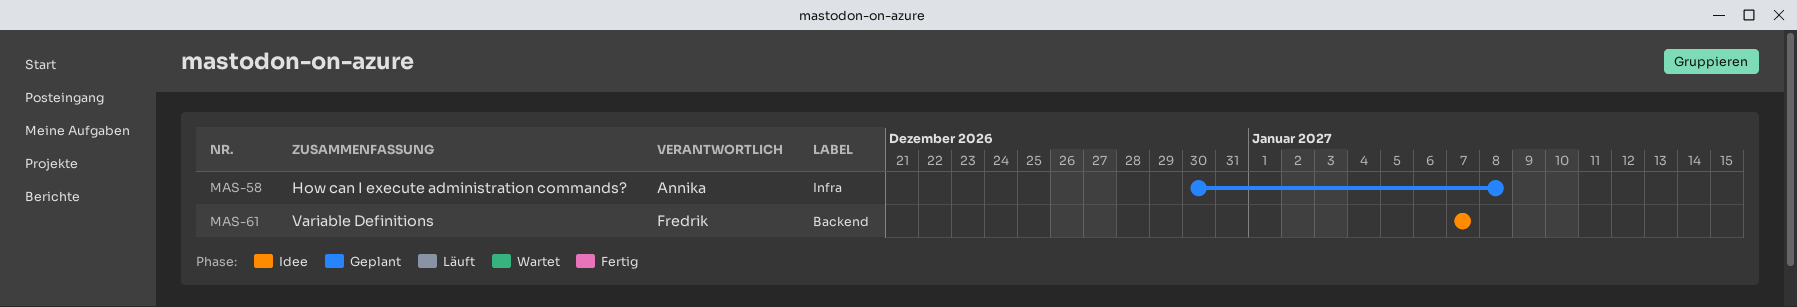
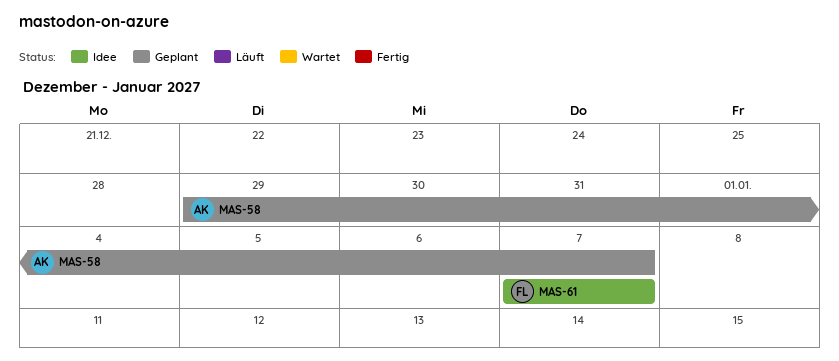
MAS-58, start: Dec 30 -> Dec 29
MAS-58, due: Jan 8 -> Jan 7

